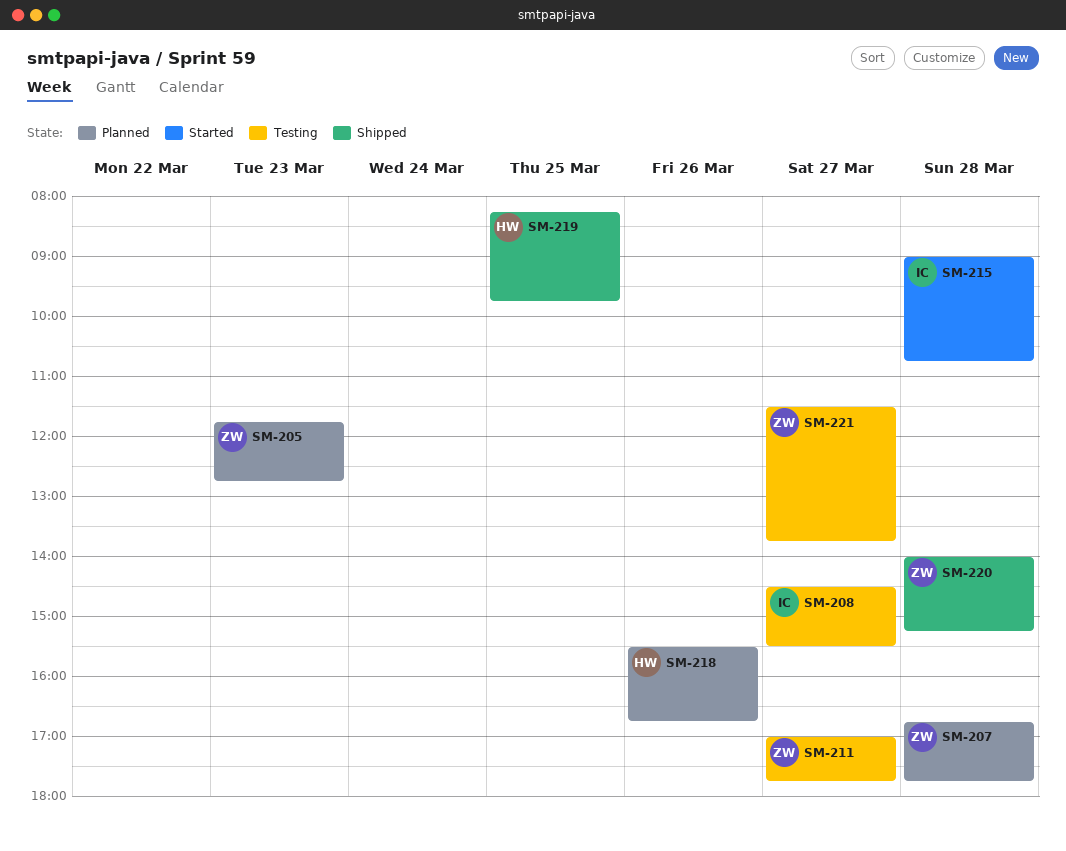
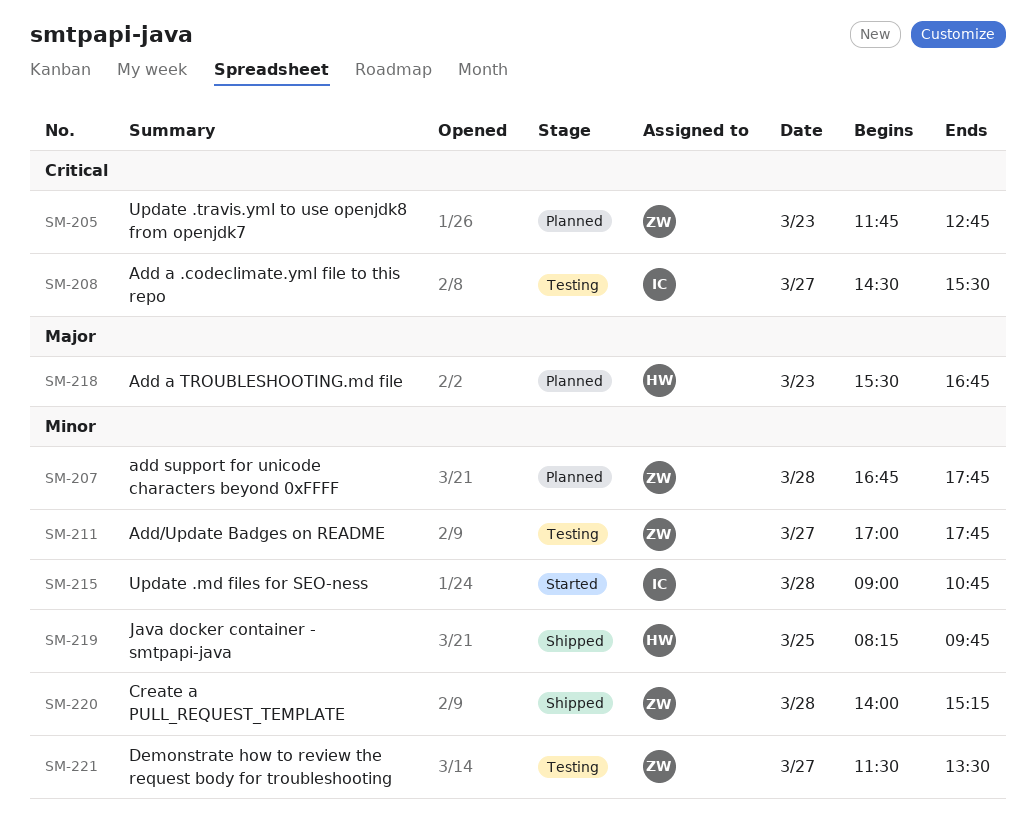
SM-218, day: Mar 26 -> Mar 23
SM-221, ends: 13:45 -> 13:30

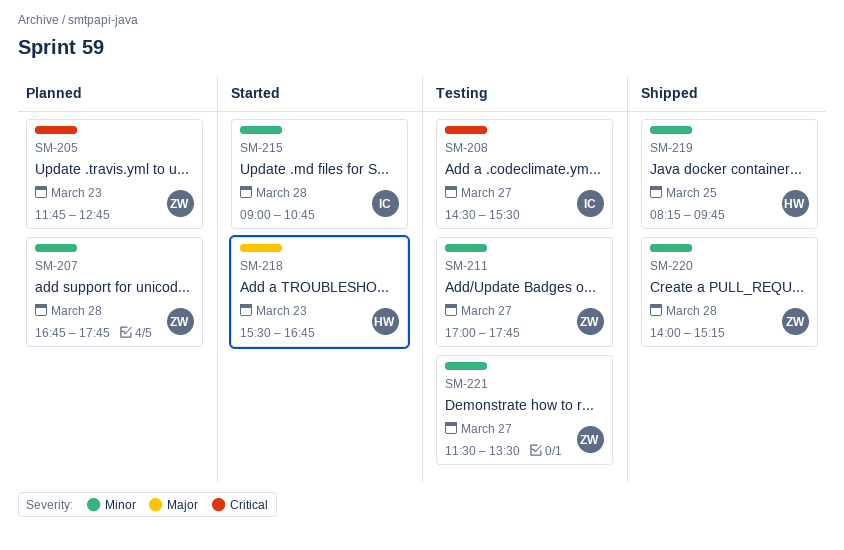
SM-218, status: Planned -> Started

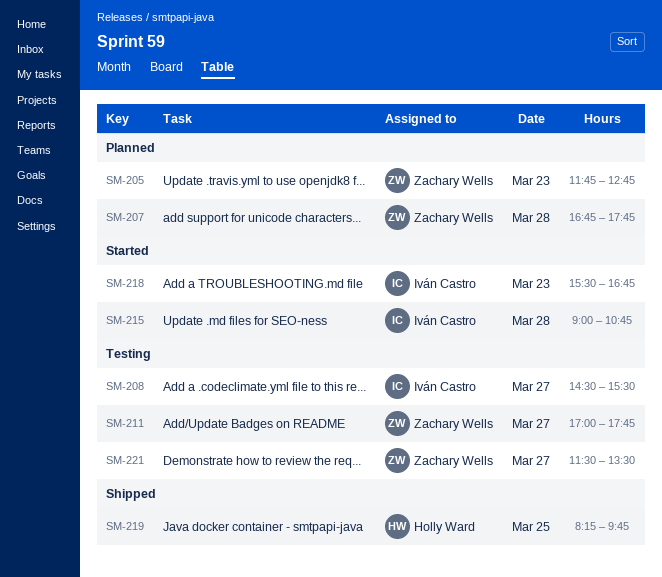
SM-218, owner: Holly Ward -> Iván Castro
SM-220: present -> none

